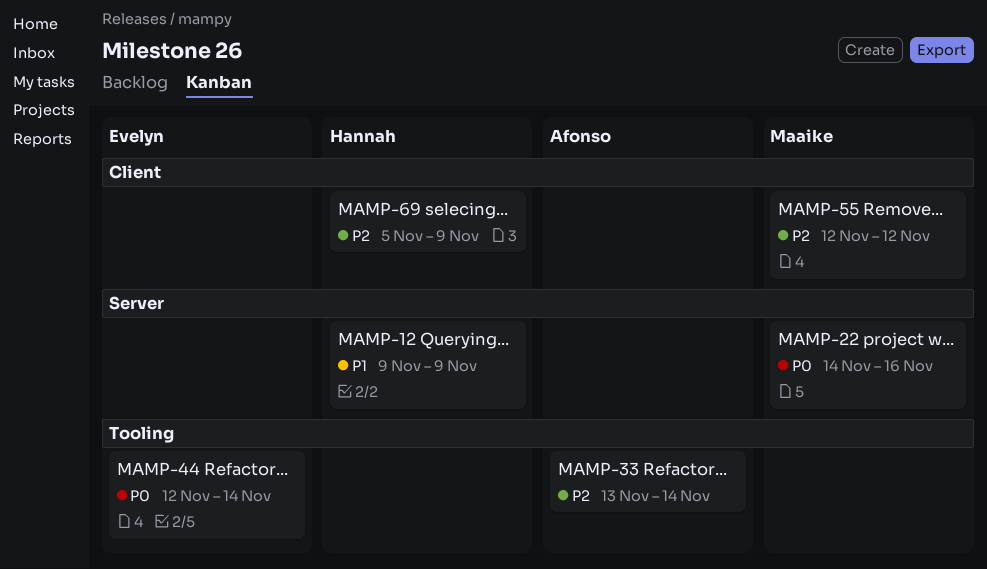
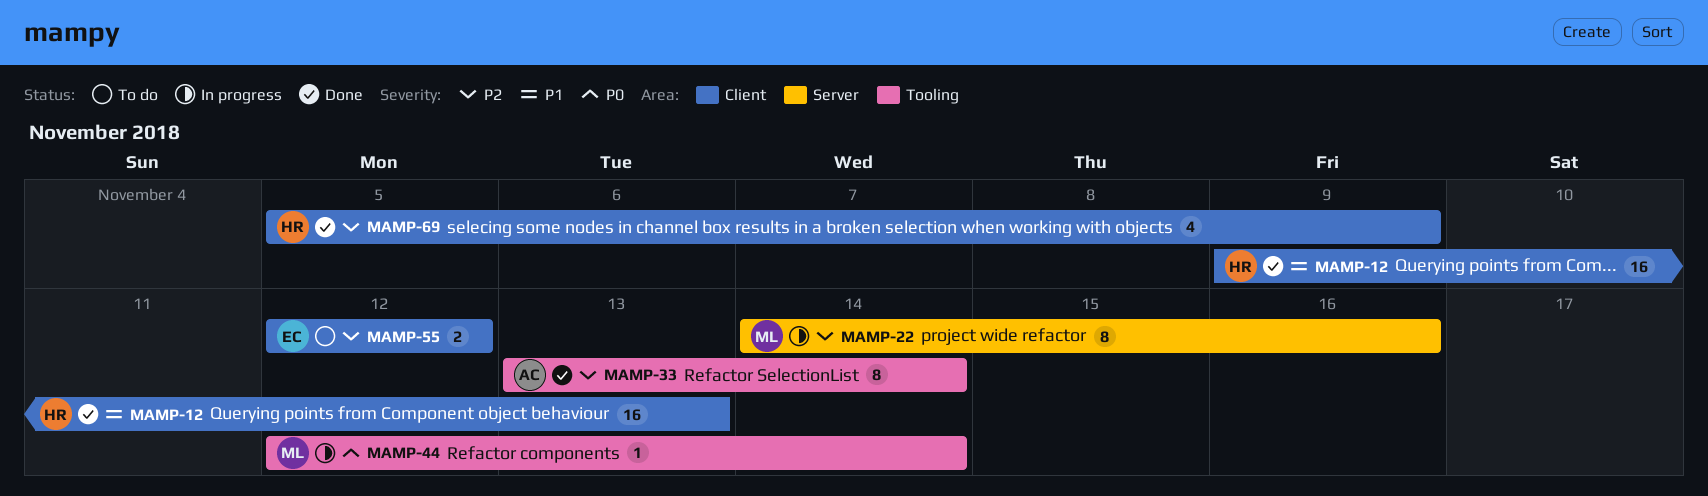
MAMP-12, label: Server -> Client
MAMP-12, due: Nov 9 -> Nov 13
MAMP-22, priority: P0 -> P2
MAMP-44, owner: Evelyn -> Maaike
MAMP-55, owner: Maaike -> Evelyn

